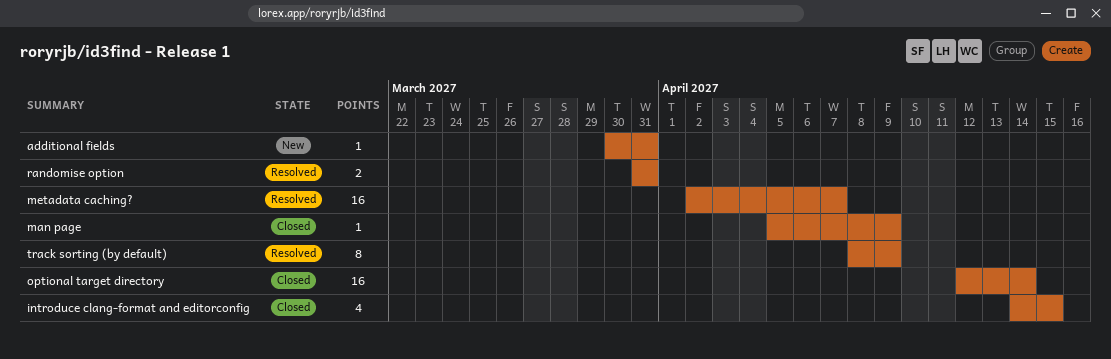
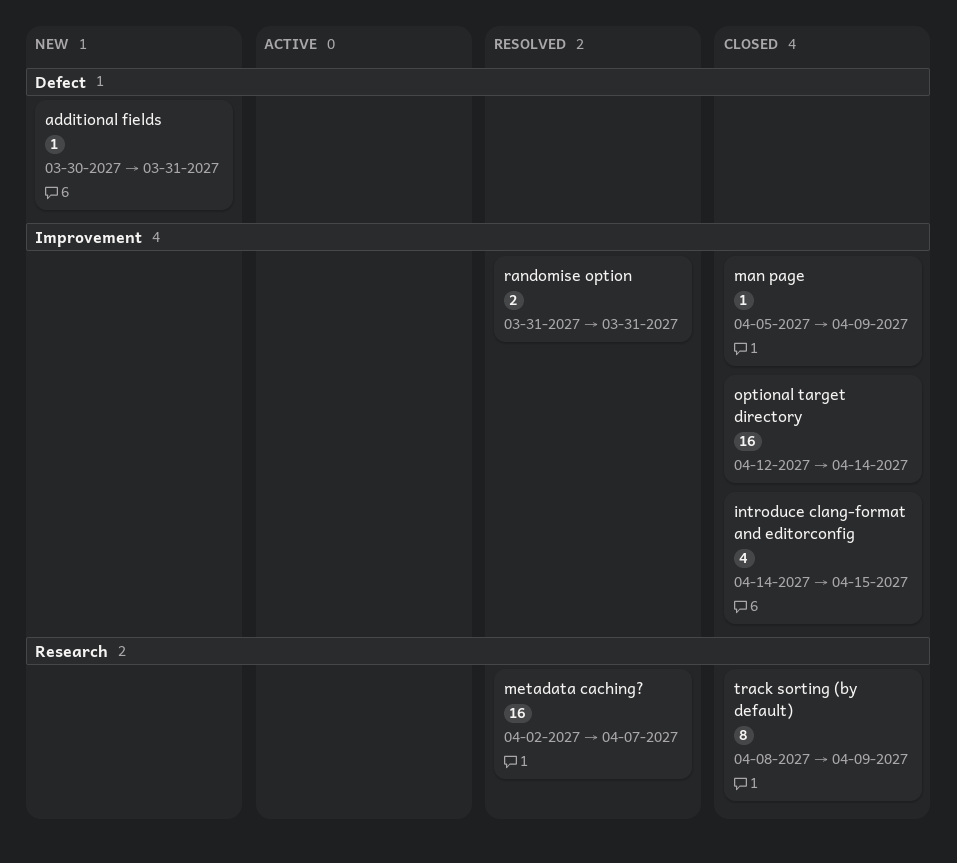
track sorting (by default), status: Resolved -> Closed

